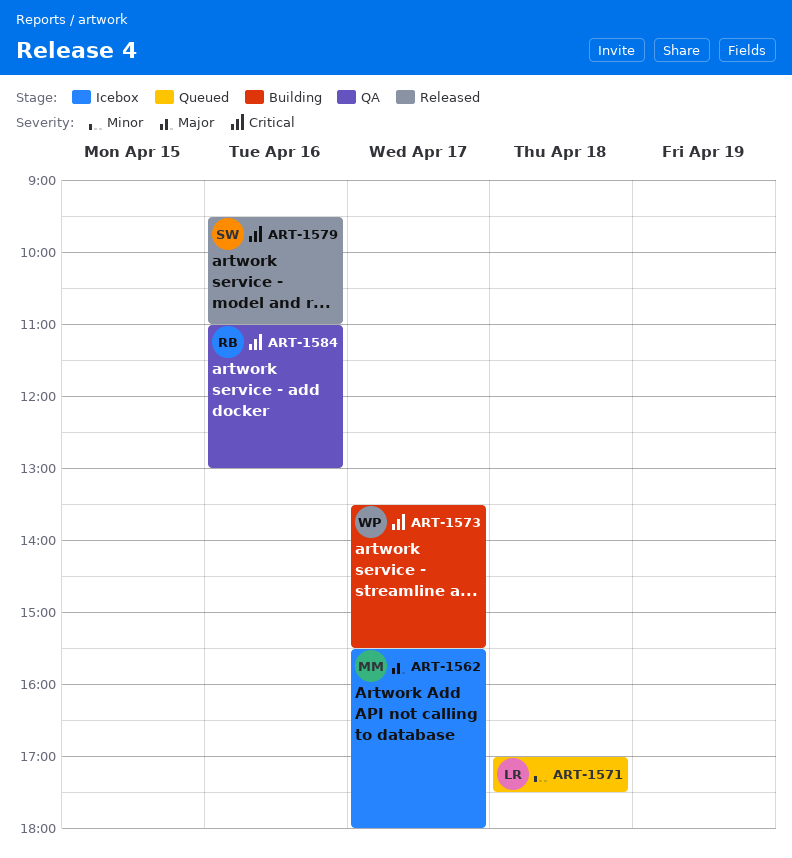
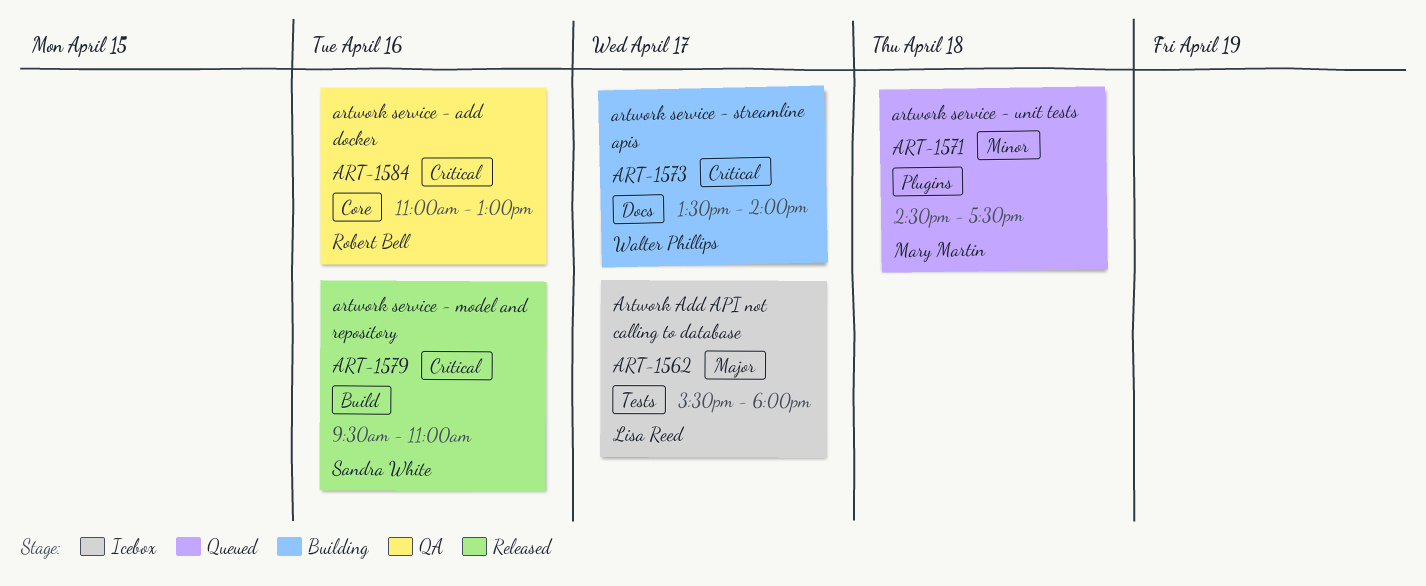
ART-1562, owner: Mary Martin -> Lisa Reed
ART-1571, owner: Lisa Reed -> Mary Martin
ART-1571, begins: 17:00 -> 14:30
ART-1573, ends: 15:30 -> 14:00

